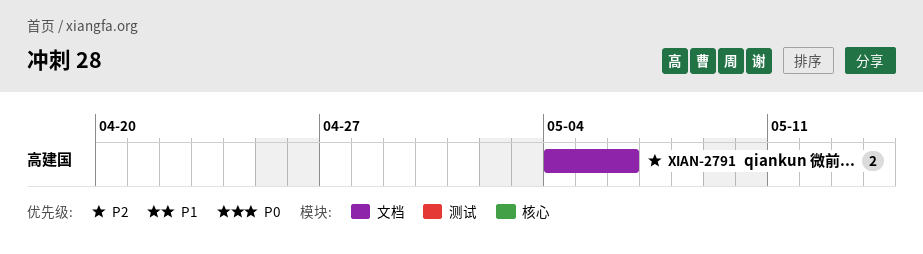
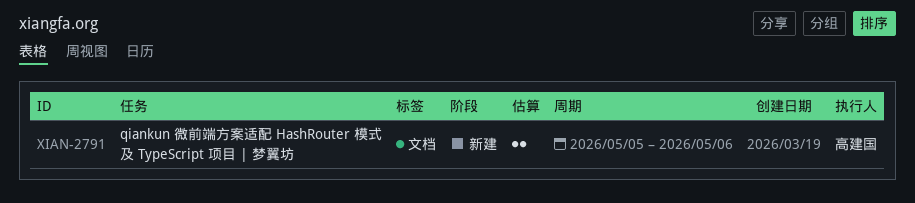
XIAN-2791, start: May 4 -> May 5

